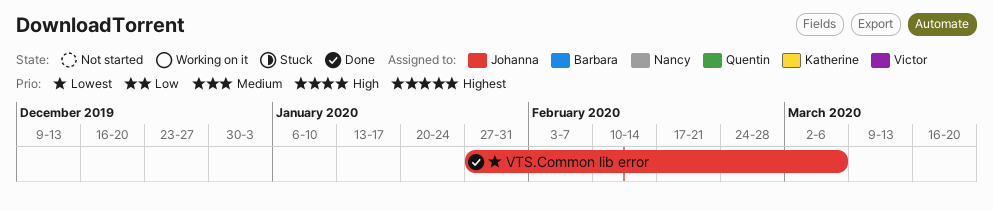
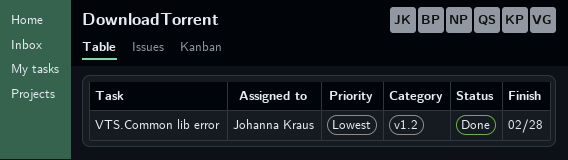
VTS.Common lib error, due: Mar 6 -> Feb 28

